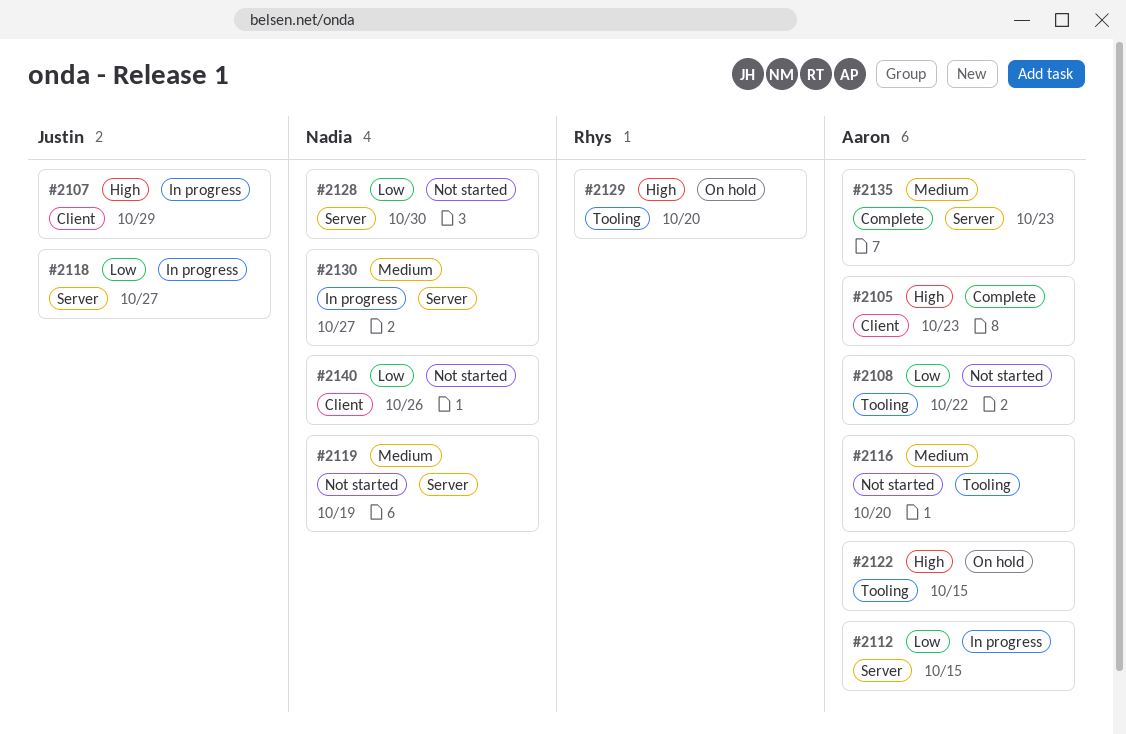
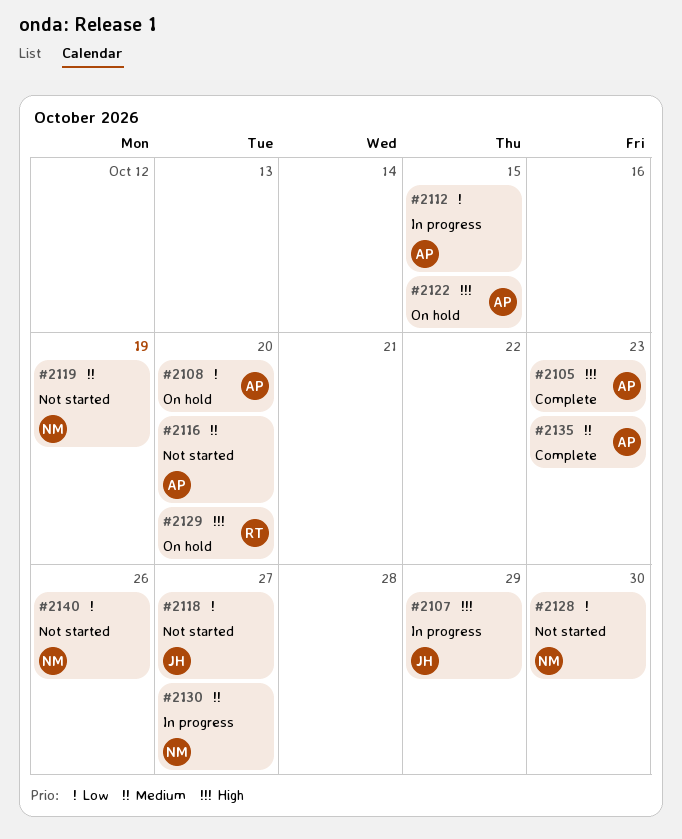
#2108, status: Not started -> On hold
#2108, due: Oct 22 -> Oct 20
#2118, status: In progress -> Not started

